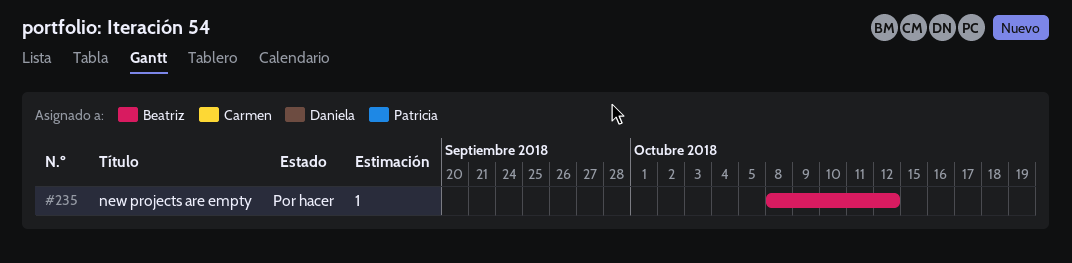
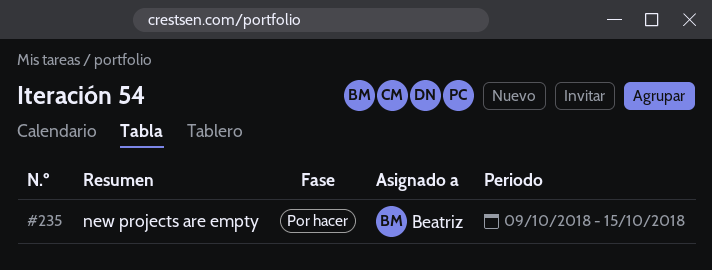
#235, start: Oct 8 -> Oct 9
#235, due: Oct 12 -> Oct 15

